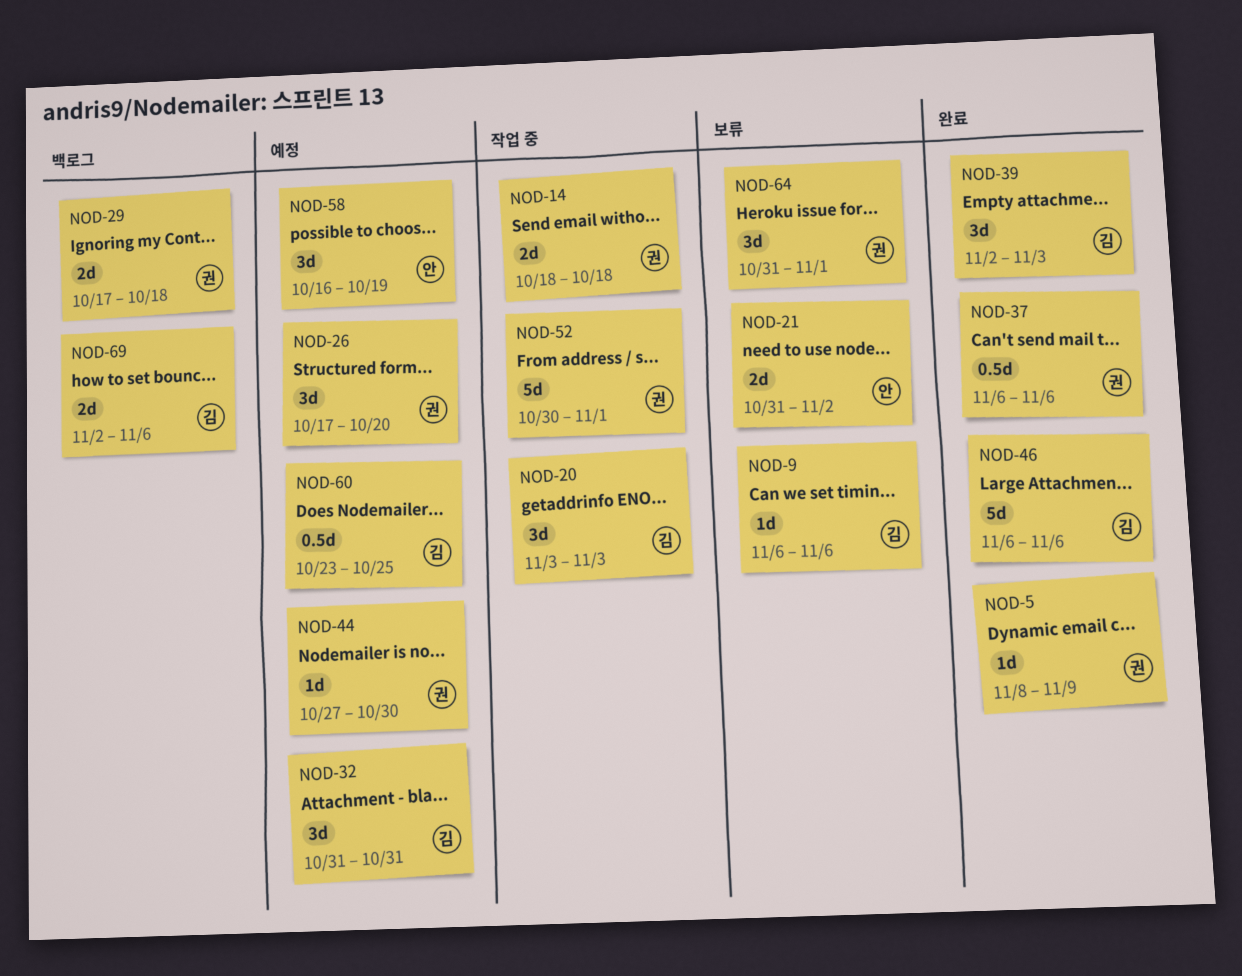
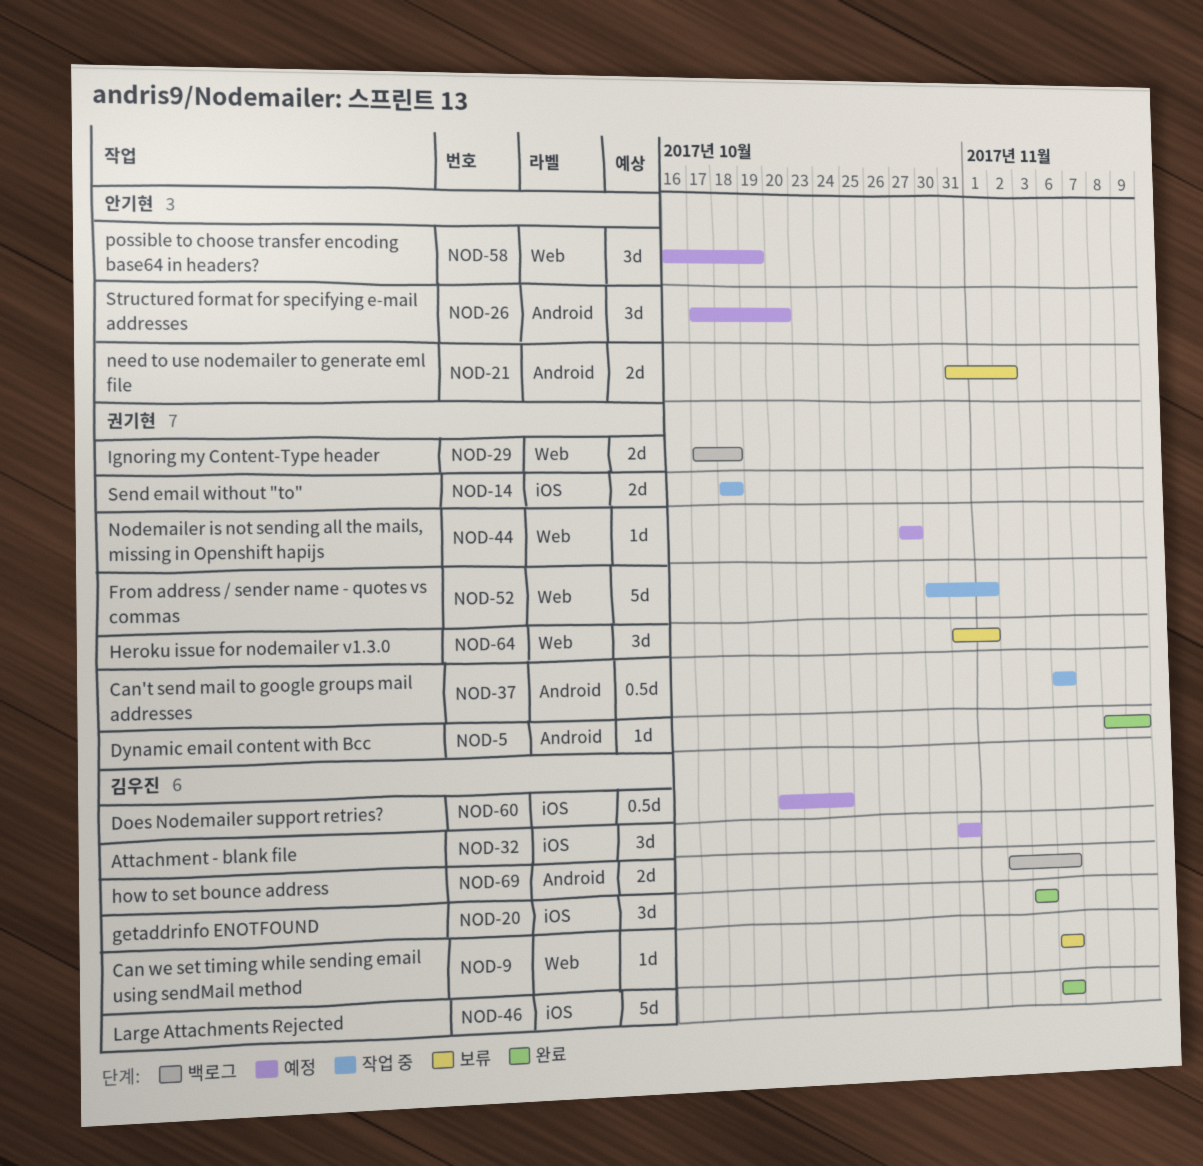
NOD-20, status: 작업 중 -> 완료
NOD-26, owner: 권기현 -> 안기현
NOD-37, status: 완료 -> 작업 중
NOD-39: present -> none
NOD-44, due: Oct 30 -> Oct 27
NOD-60, start: Oct 23 -> Oct 20
NOD-60, due: Oct 25 -> Oct 24

